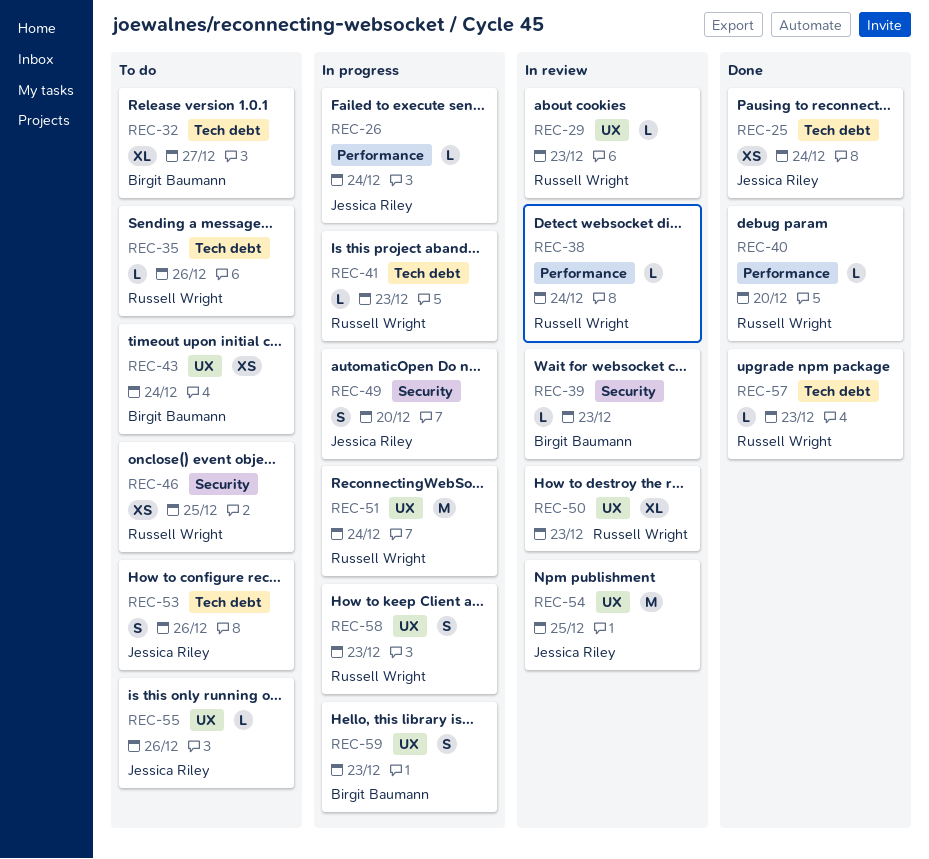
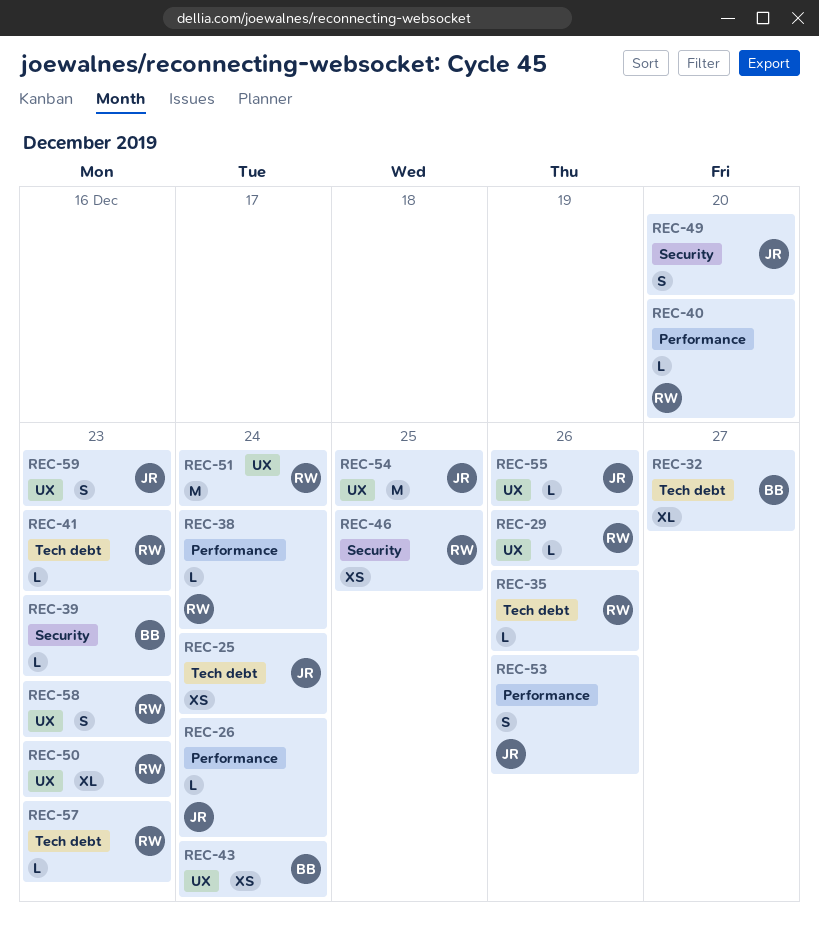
REC-29, due: Dec 23 -> Dec 26
REC-53, label: Tech debt -> Performance
REC-59, owner: Birgit Baumann -> Jessica Riley

